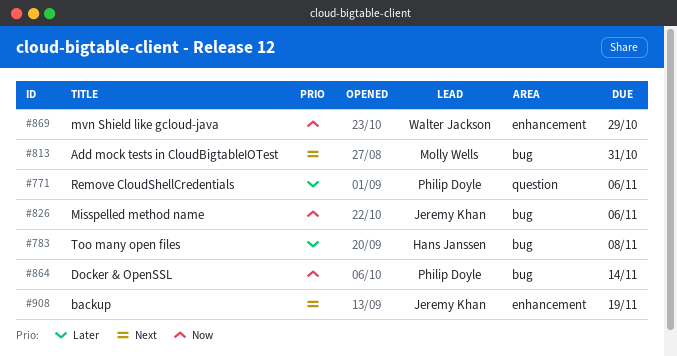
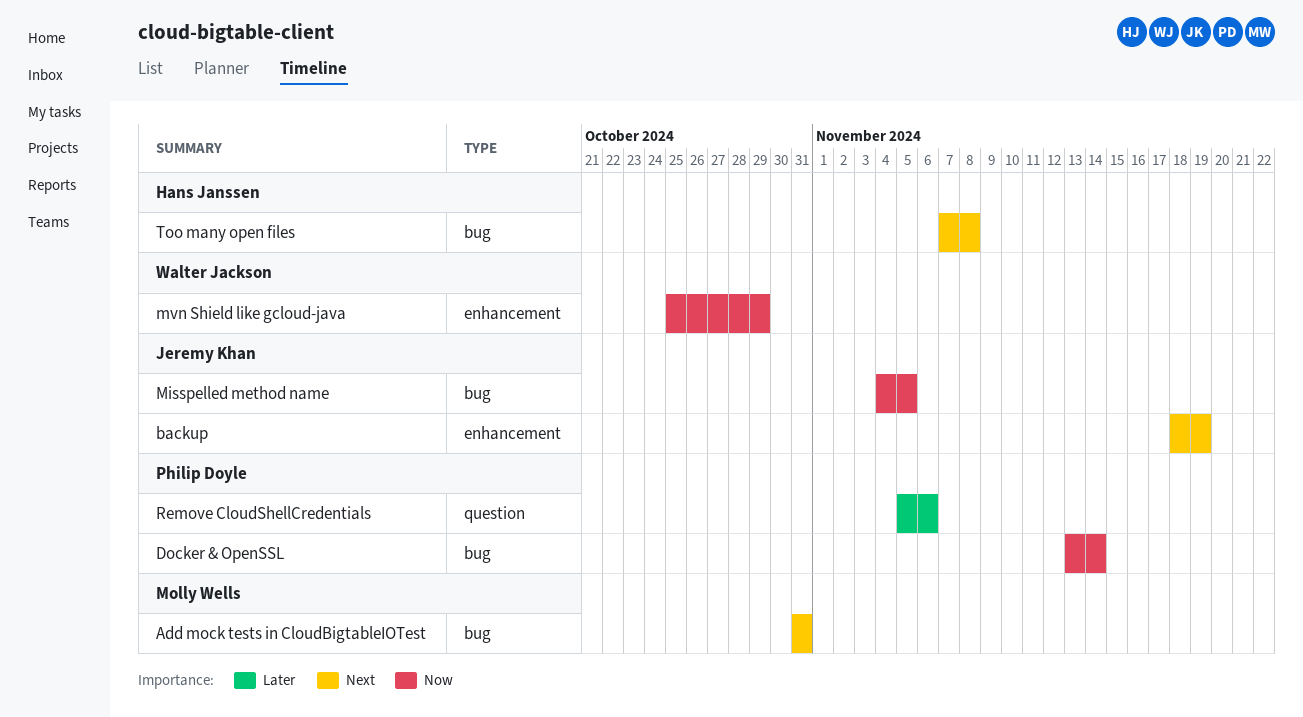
Misspelled method name, due: Nov 6 -> Nov 5
Too many open files, priority: Later -> Next

